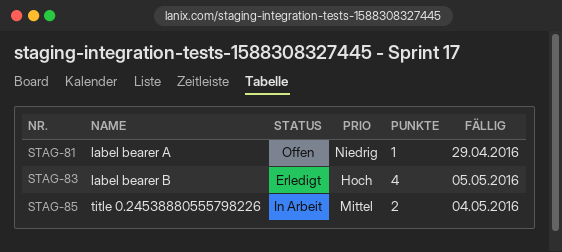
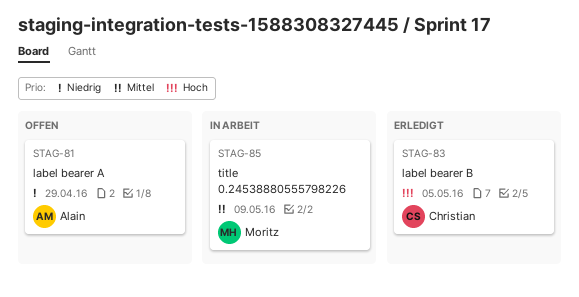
STAG-85, due: May 4 -> May 9

